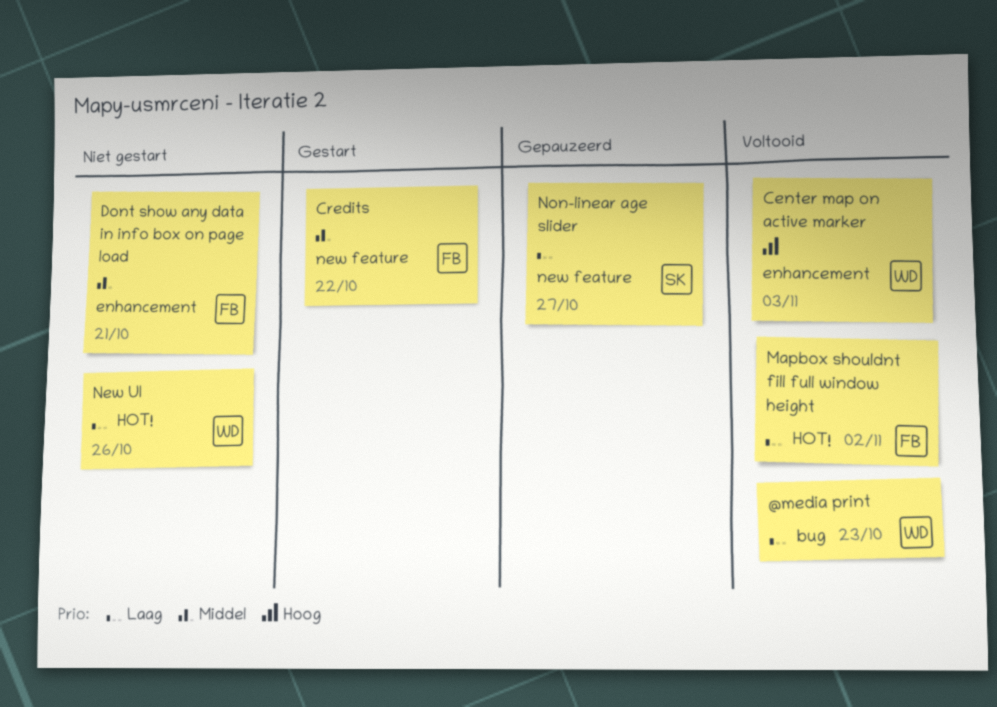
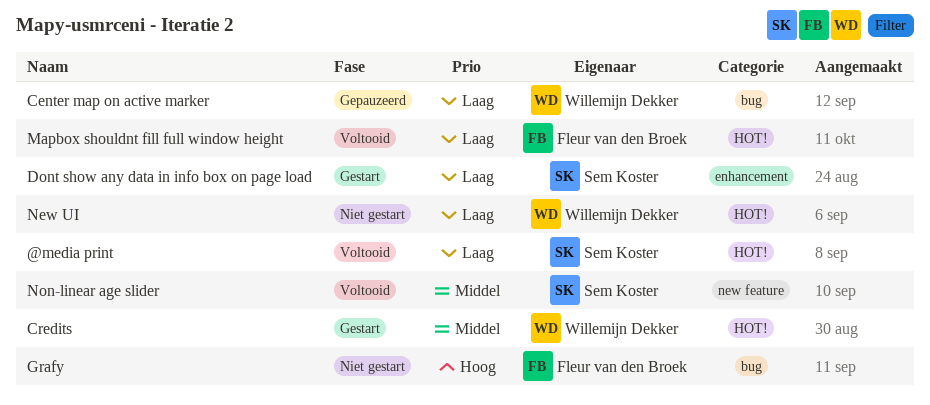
@media print, owner: Willemijn Dekker -> Sem Koster
@media print, label: bug -> HOT!
Center map on active marker, status: Voltooid -> Gepauzeerd
Center map on active marker, priority: Hoog -> Laag
Center map on active marker, label: enhancement -> bug
Credits, owner: Fleur van den Broek -> Willemijn Dekker
Credits, label: new feature -> HOT!
Dont show any data in info box on page load, status: Niet gestart -> Gestart
Dont show any data in info box on page load, owner: Fleur van den Broek -> Sem Koster
Dont show any data in info box on page load, priority: Middel -> Laag
Grafy: none -> present
Non-linear age slider, status: Gepauzeerd -> Voltooid
Non-linear age slider, priority: Laag -> Middel

